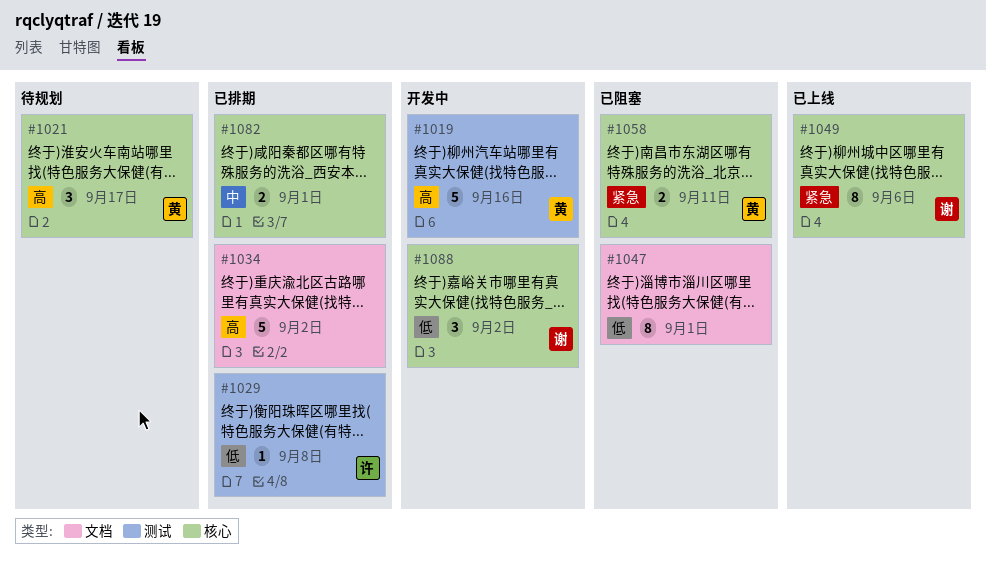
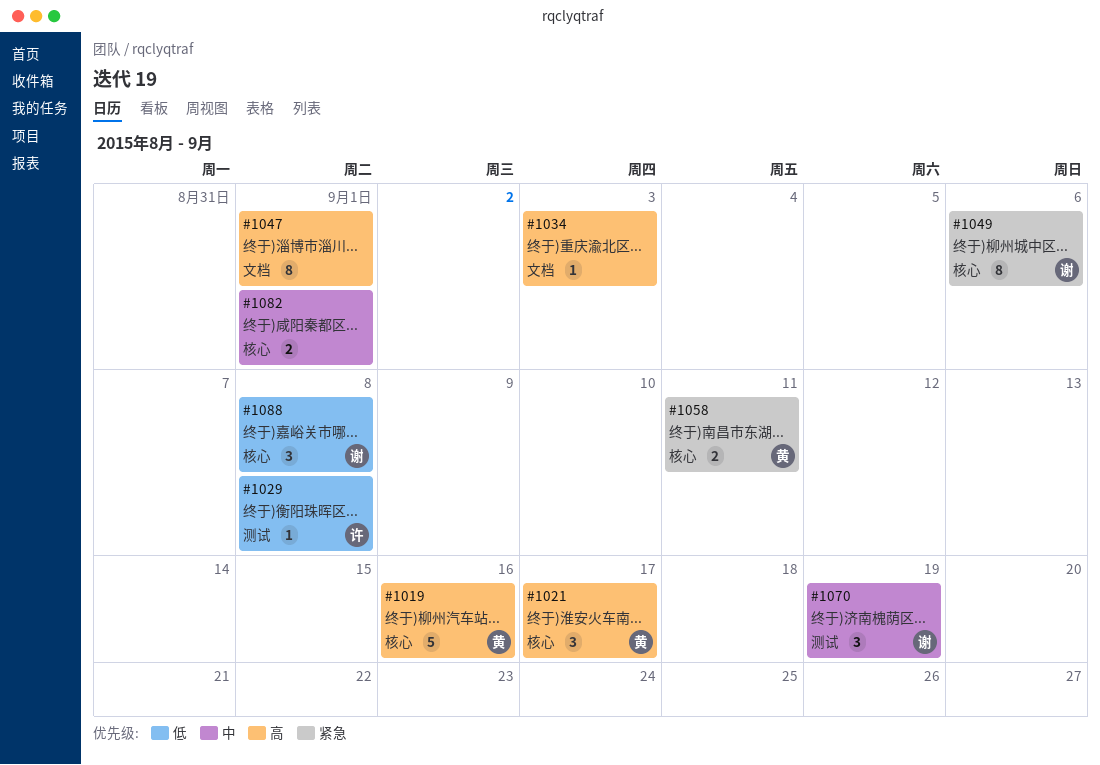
#1019, label: 测试 -> 核心
#1034, estimate: 5 -> 1
#1034, due: Sep 2 -> Sep 3
#1047, priority: 低 -> 高
#1070: none -> present
#1088, due: Sep 2 -> Sep 8

